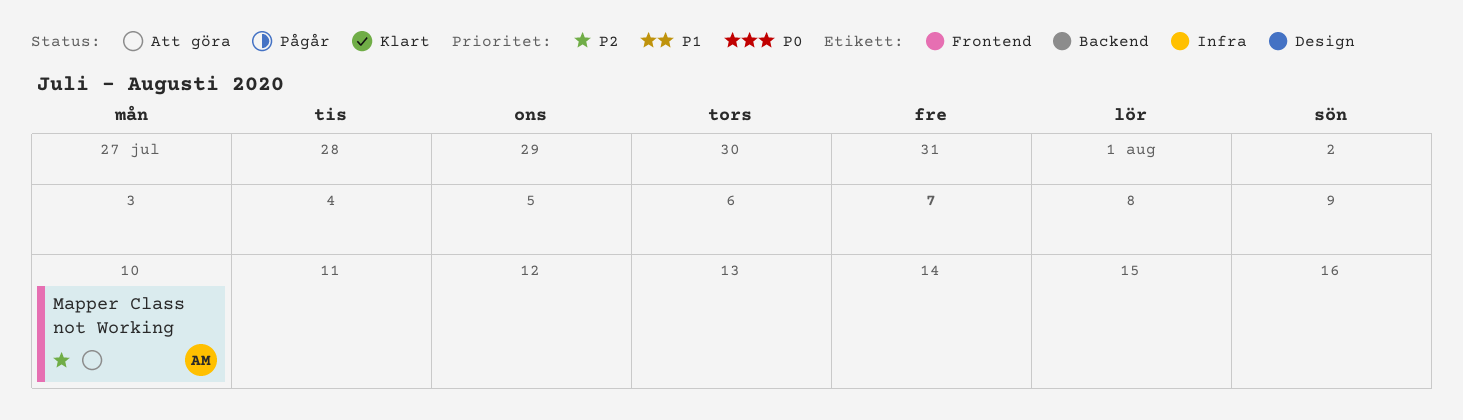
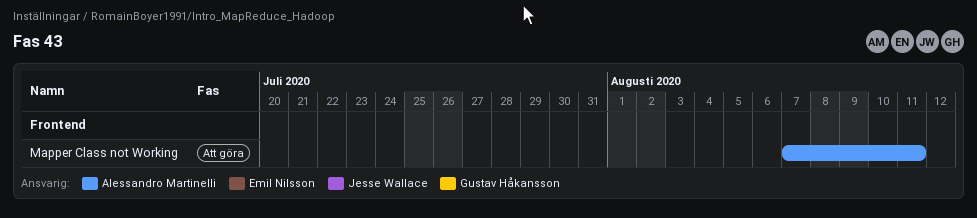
Mapper Class not Working, due: Aug 10 -> Aug 11

